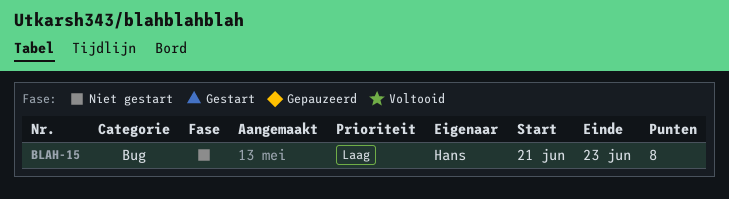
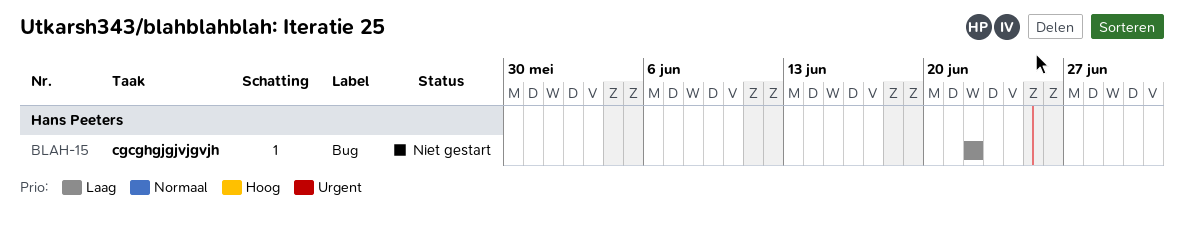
BLAH-15, estimate: 8 -> 1
BLAH-15, start: Jun 21 -> Jun 22
BLAH-15, due: Jun 23 -> Jun 22

